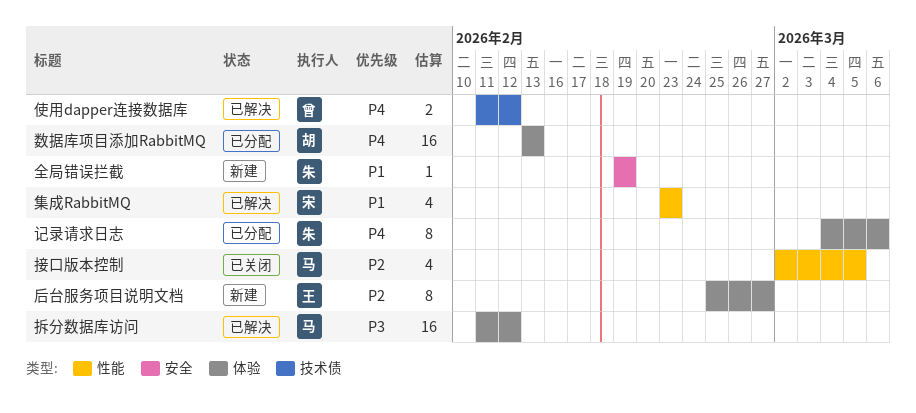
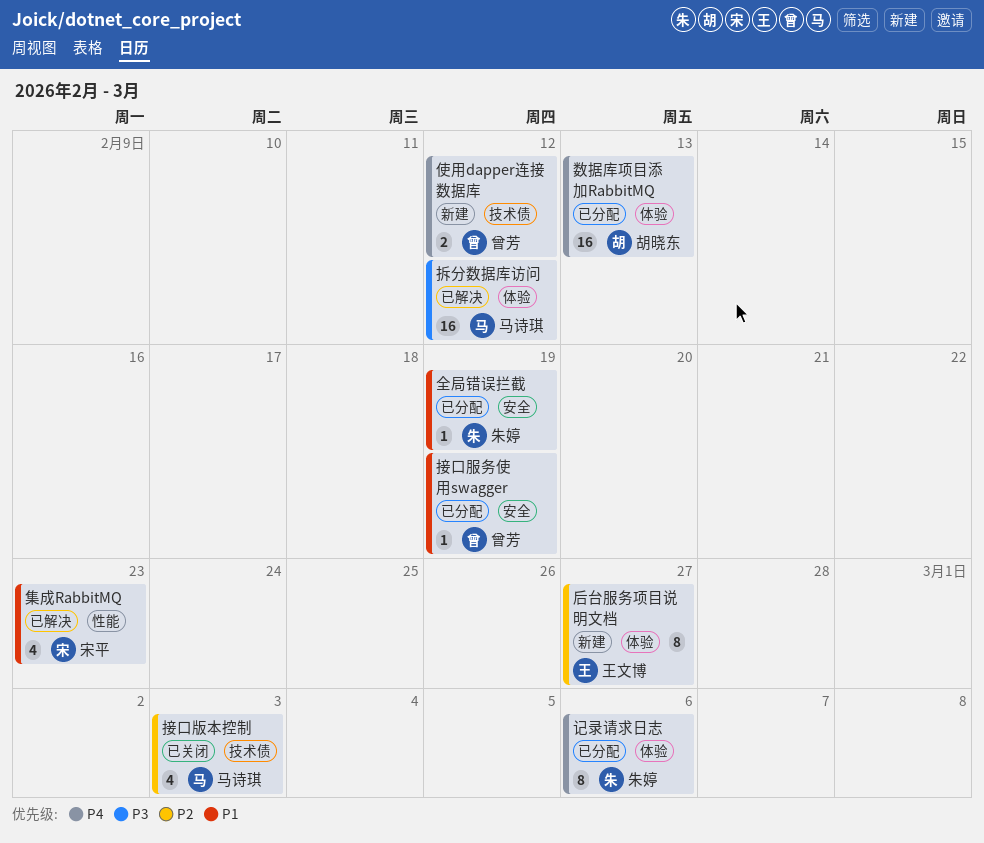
使用dapper连接数据库, status: 已解决 -> 新建
全局错误拦截, status: 新建 -> 已分配
接口服务使用swagger: none -> present
接口版本控制, label: 性能 -> 技术债
接口版本控制, due: Mar 5 -> Mar 3

